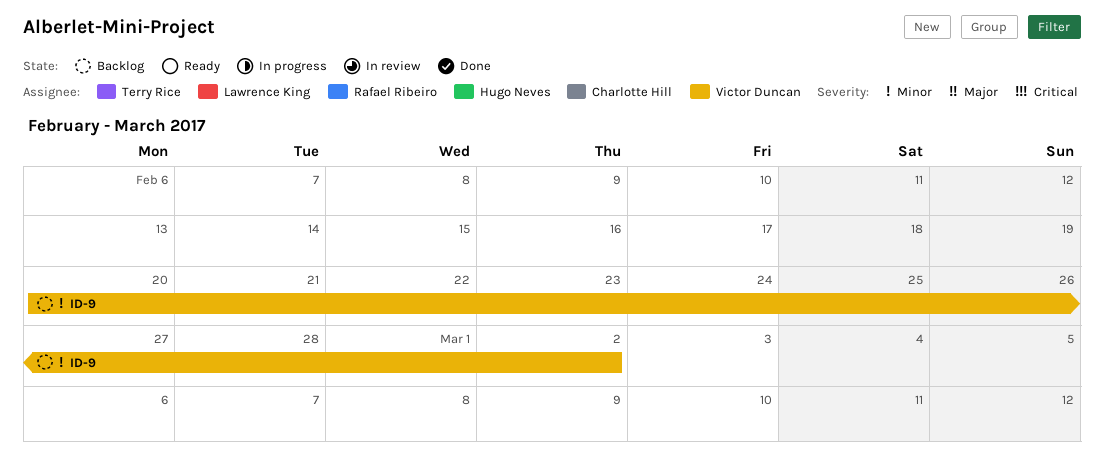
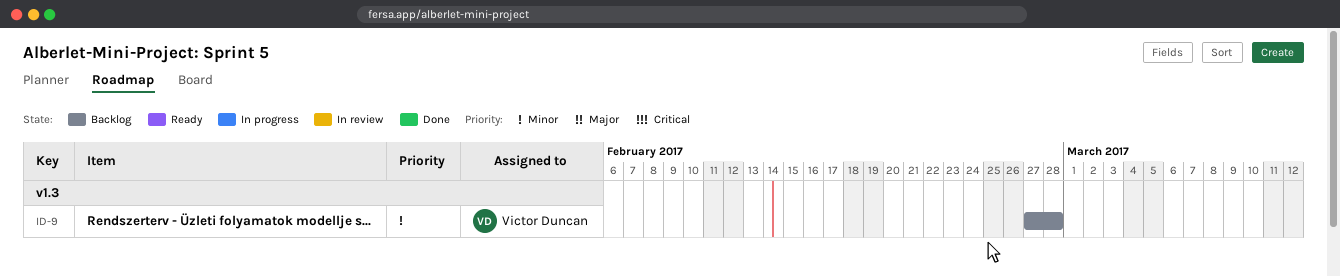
ID-9, start: Feb 20 -> Feb 27
ID-9, due: Mar 2 -> Feb 28

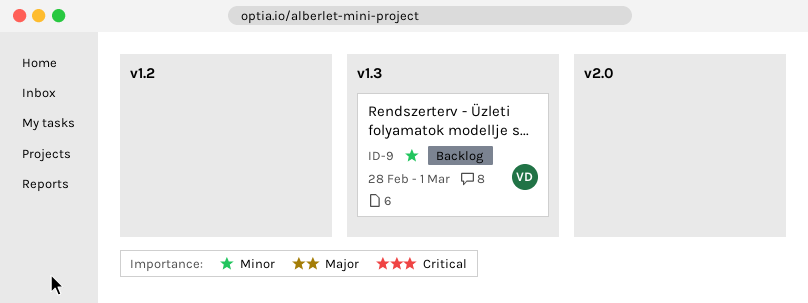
ID-9, start: Feb 27 -> Feb 28
ID-9, due: Feb 28 -> Mar 1

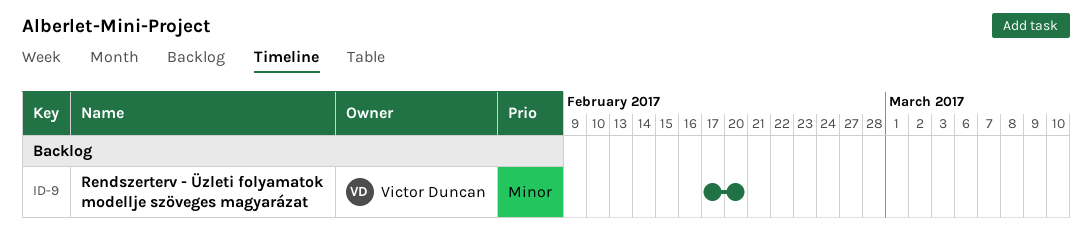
ID-9, start: Feb 28 -> Feb 17
ID-9, due: Mar 1 -> Feb 20

